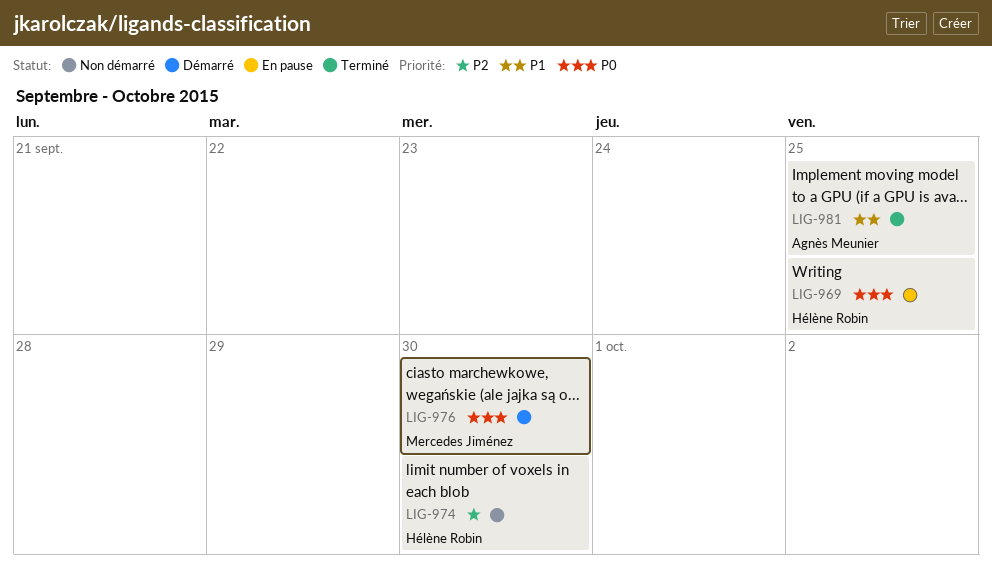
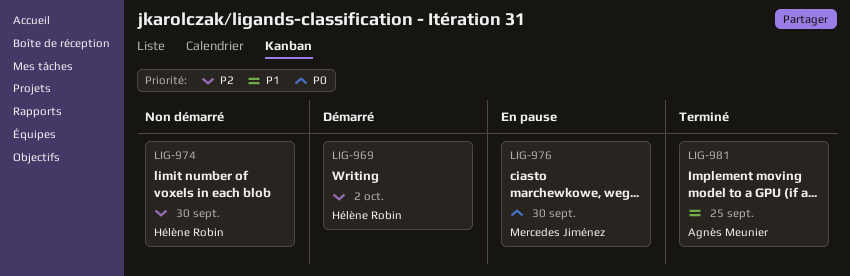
LIG-969, status: En pause -> Démarré
LIG-969, priority: P0 -> P2
LIG-969, due: Sep 25 -> Oct 2
LIG-976, status: Démarré -> En pause

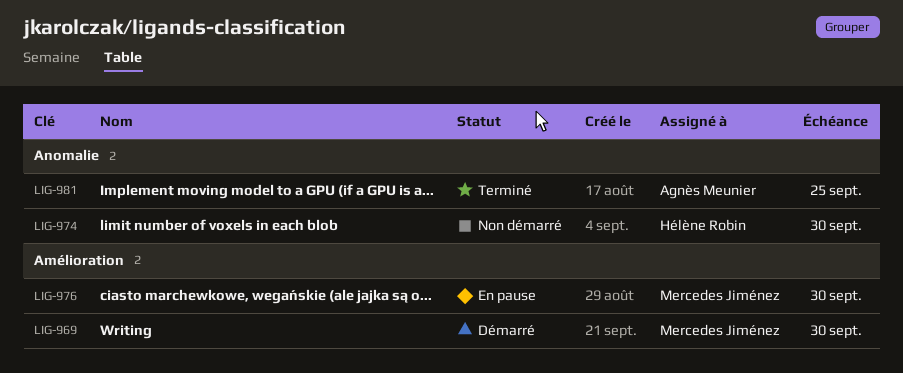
LIG-969, owner: Hélène Robin -> Mercedes Jiménez
LIG-969, due: Oct 2 -> Sep 30

